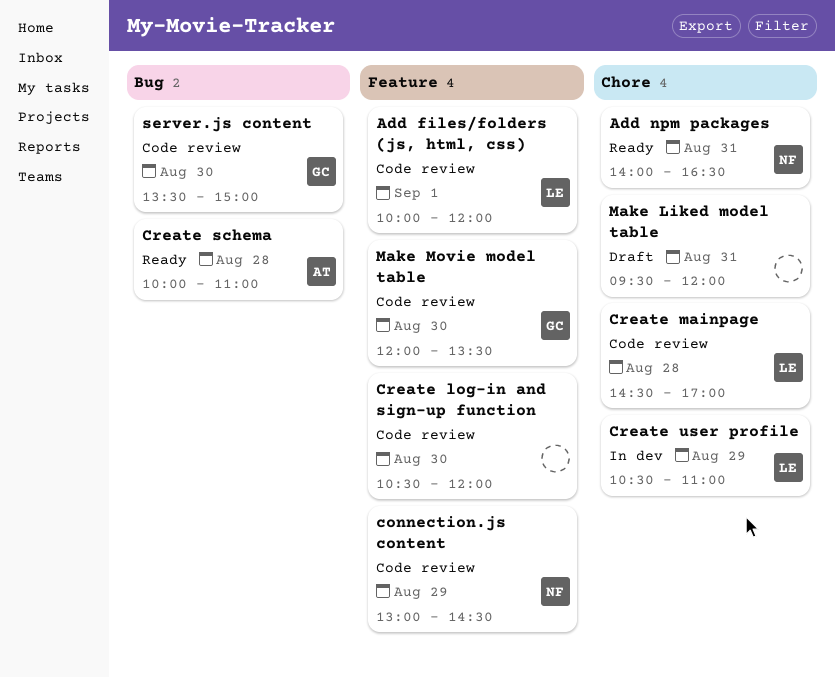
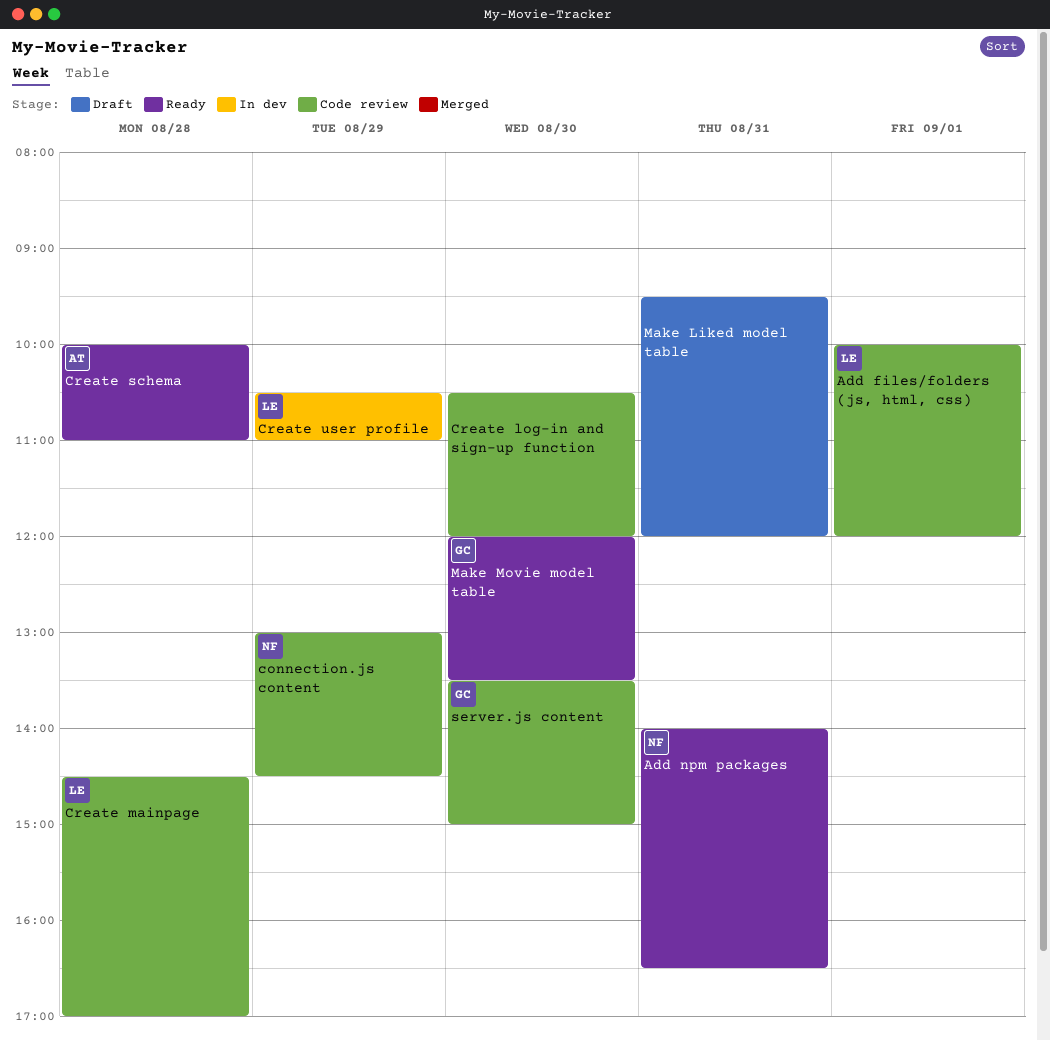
Make Movie model table, status: Code review -> Ready

